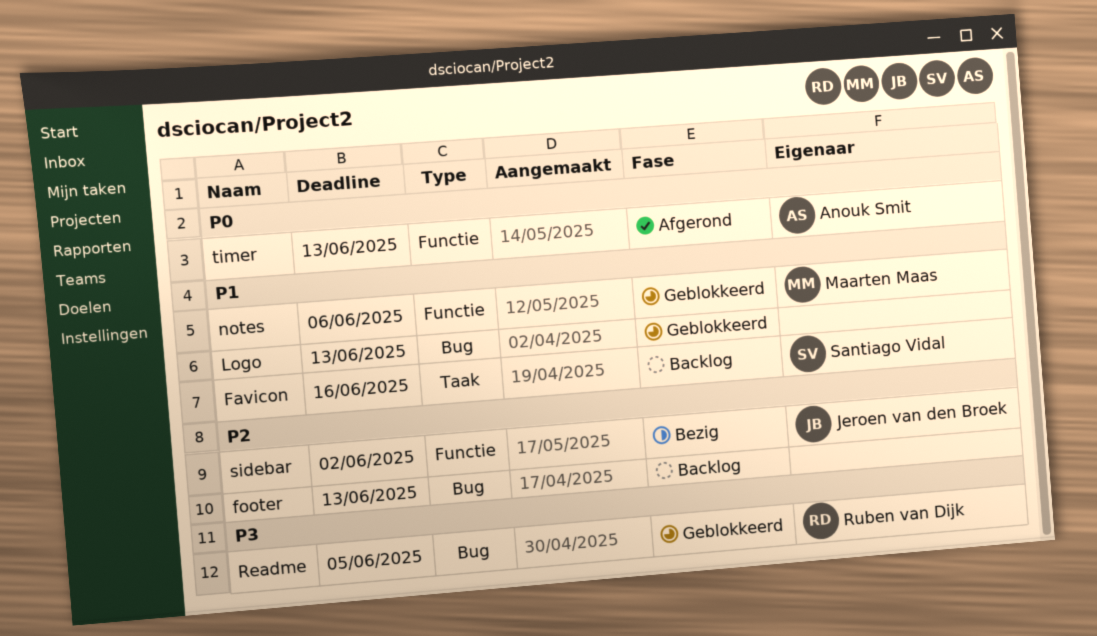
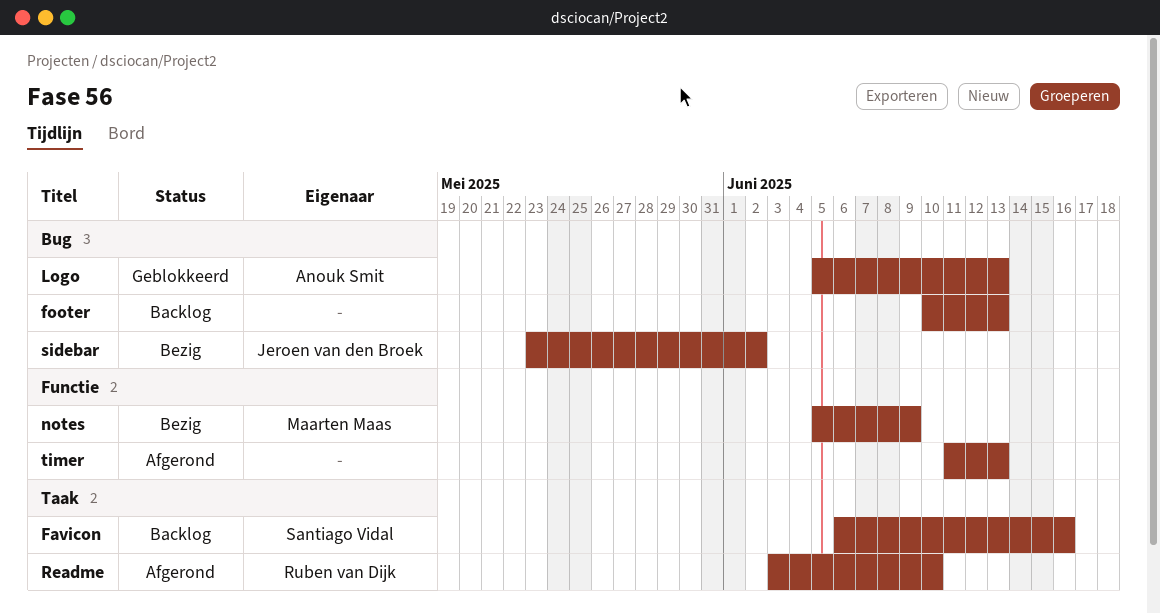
Logo, owner: none -> Anouk Smit
notes, status: Geblokkeerd -> Bezig
notes, due: Jun 6 -> Jun 9
Readme, status: Geblokkeerd -> Afgerond
Readme, label: Bug -> Taak
Readme, due: Jun 5 -> Jun 10
sidebar, label: Functie -> Bug
timer, owner: Anouk Smit -> none

